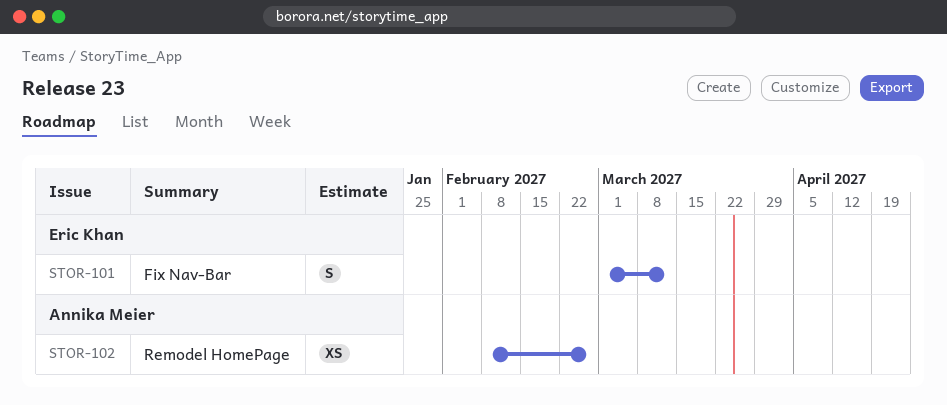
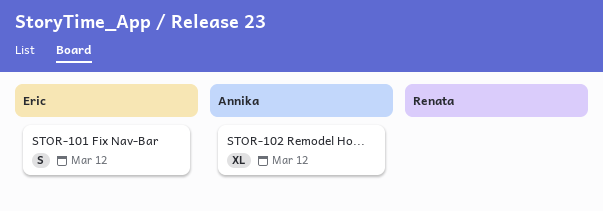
STOR-102, estimate: XS -> XL
STOR-102, due: Feb 26 -> Mar 12

